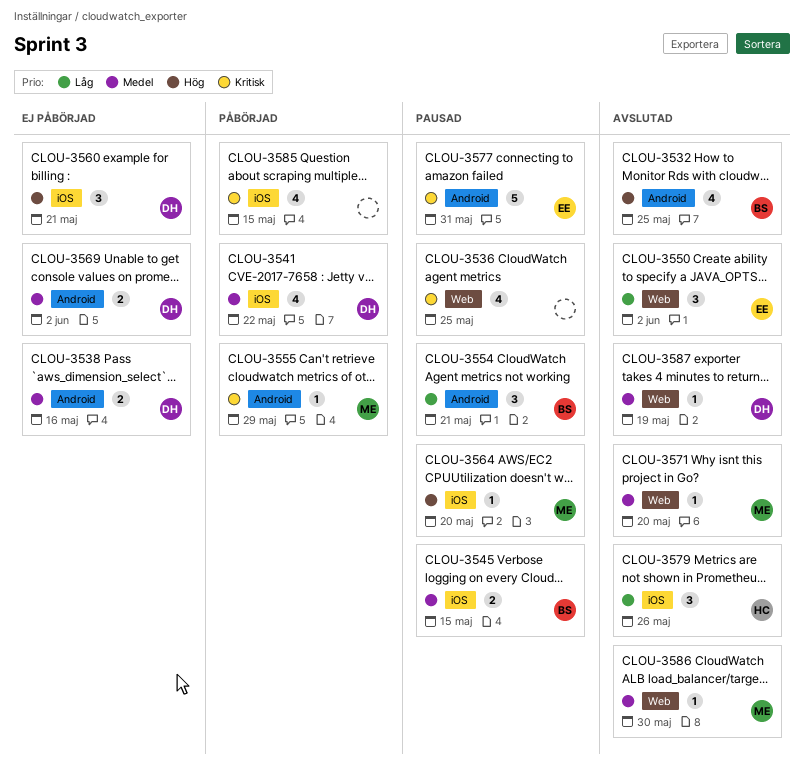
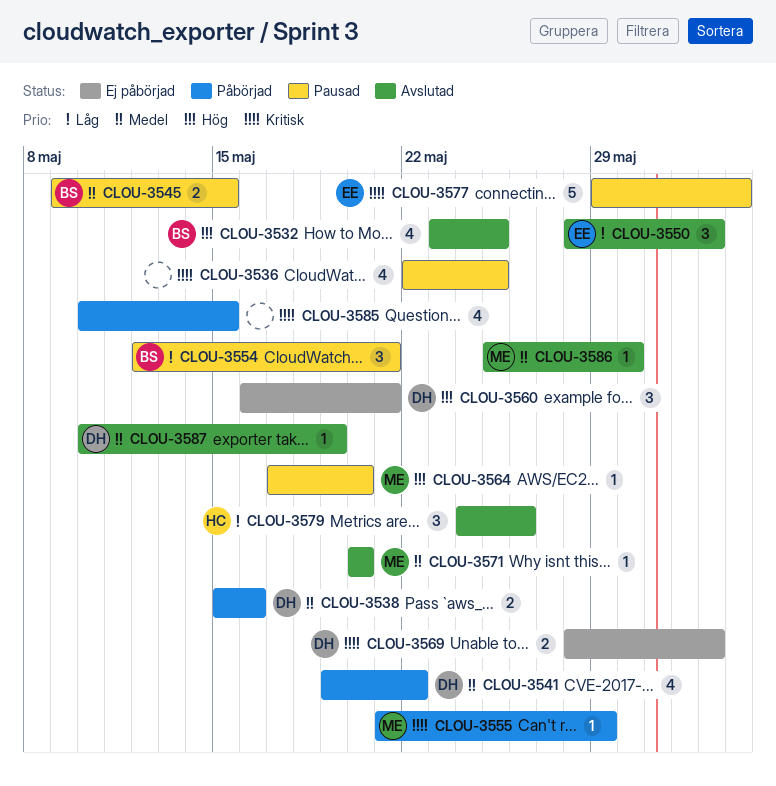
CLOU-3538, status: Ej påbörjad -> Påbörjad
CLOU-3569, priority: Medel -> Kritisk
CLOU-3577, due: May 31 -> Jun 3

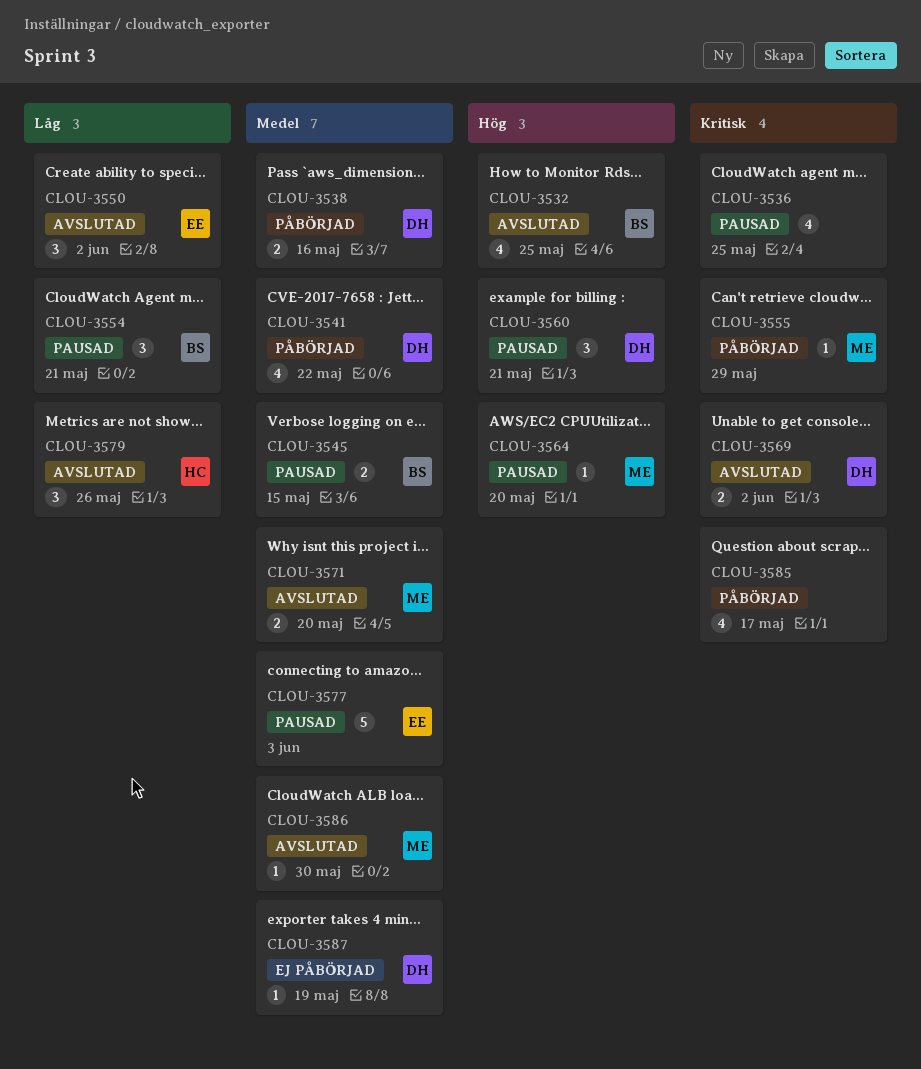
CLOU-3560, status: Ej påbörjad -> Pausad
CLOU-3569, status: Ej påbörjad -> Avslutad
CLOU-3571, estimate: 1 -> 2
CLOU-3577, priority: Kritisk -> Medel
CLOU-3585, due: May 15 -> May 17
CLOU-3587, status: Avslutad -> Ej påbörjad

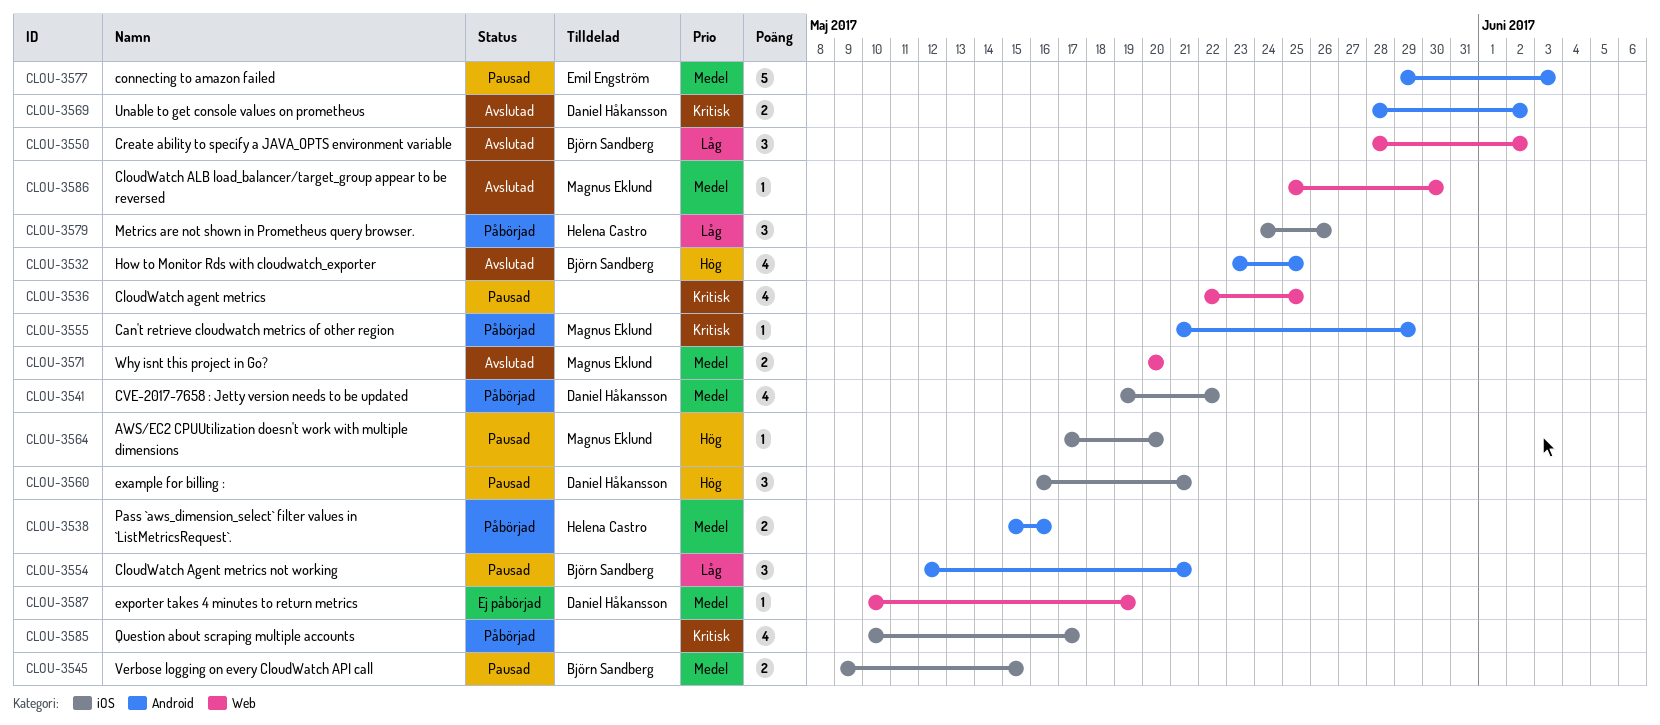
CLOU-3538, owner: Daniel Håkansson -> Helena Castro
CLOU-3550, owner: Emil Engström -> Björn Sandberg
CLOU-3579, status: Avslutad -> Påbörjad

